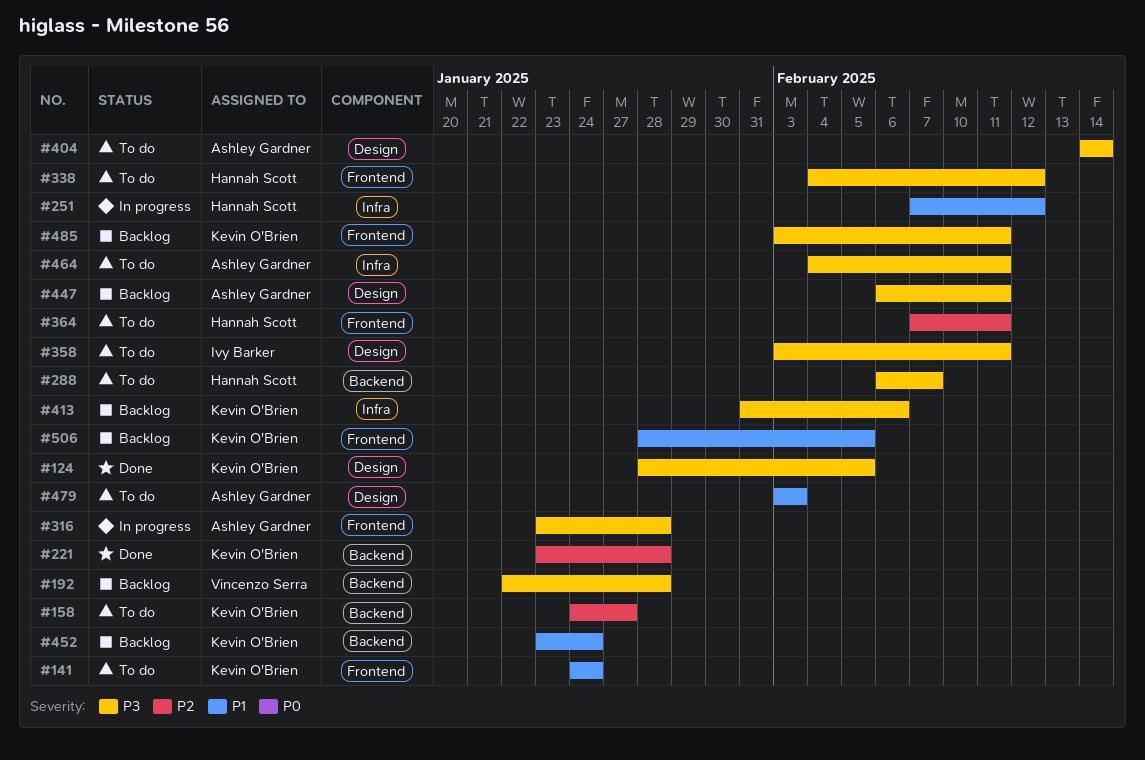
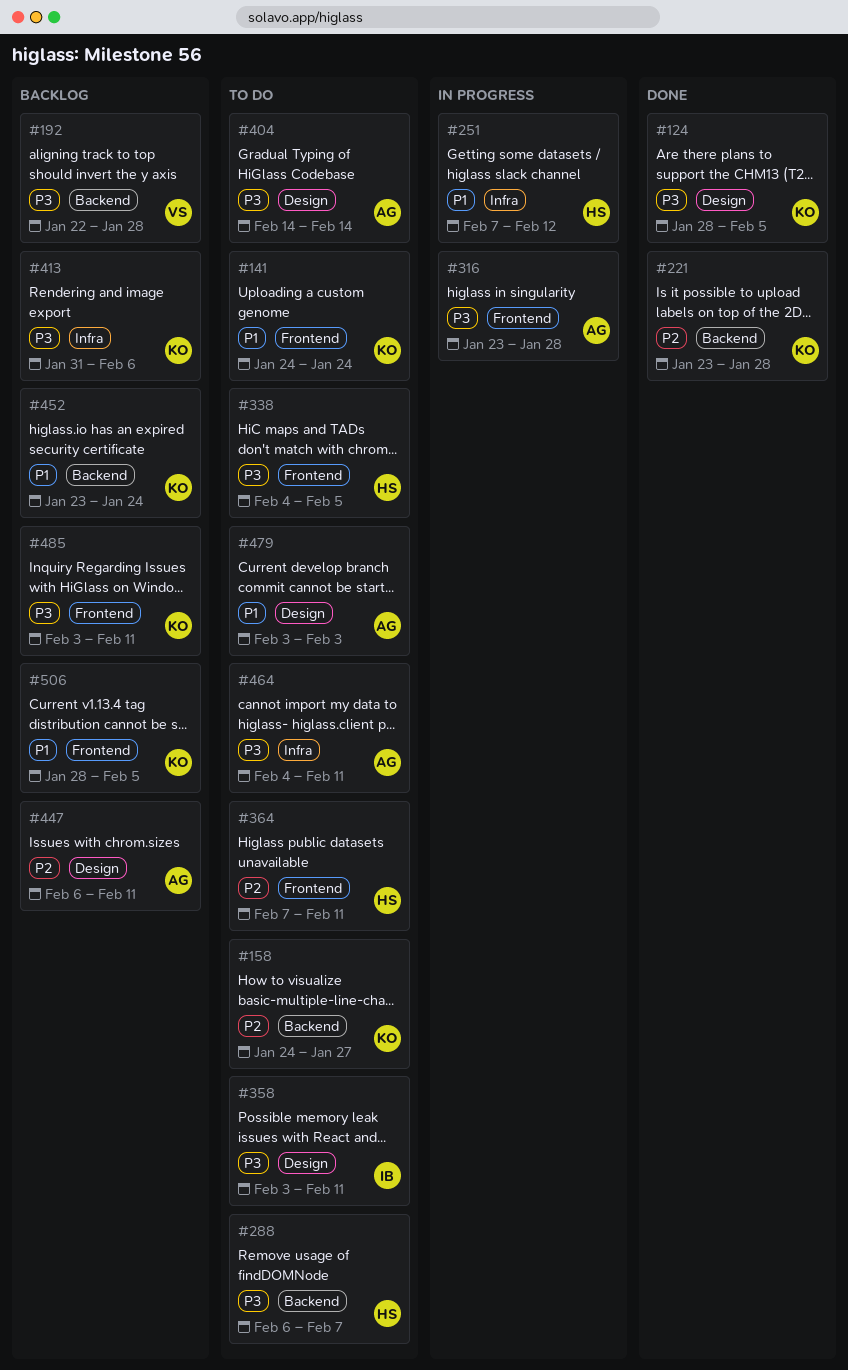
#338, due: Feb 12 -> Feb 5
#447, priority: P3 -> P2

